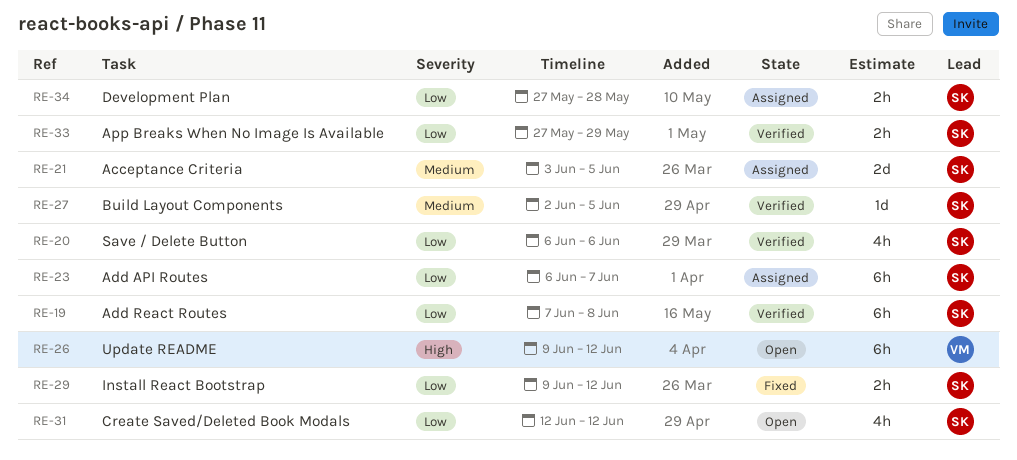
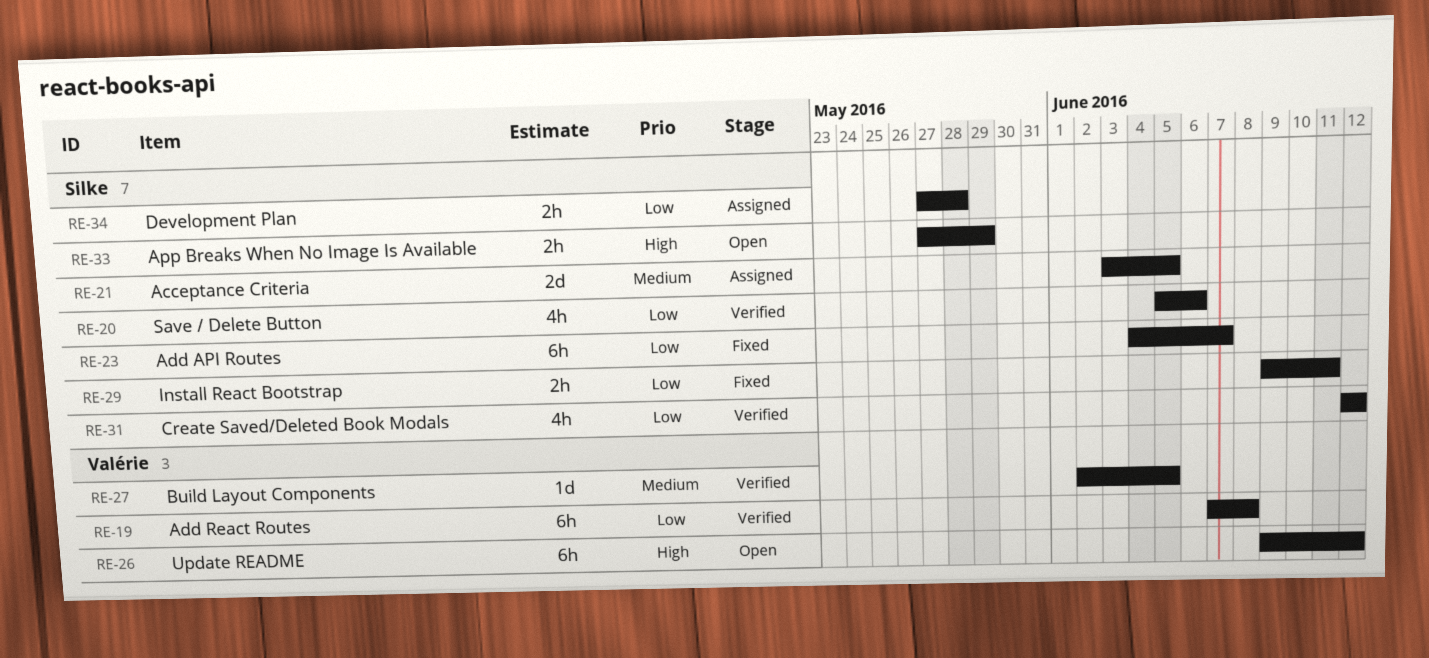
RE-19, owner: Silke -> Valérie
RE-20, start: Jun 6 -> Jun 5
RE-23, status: Assigned -> Fixed
RE-23, start: Jun 6 -> Jun 4
RE-27, owner: Silke -> Valérie
RE-29, due: Jun 12 -> Jun 11
RE-31, status: Open -> Verified
RE-33, status: Verified -> Open
RE-33, priority: Low -> High

